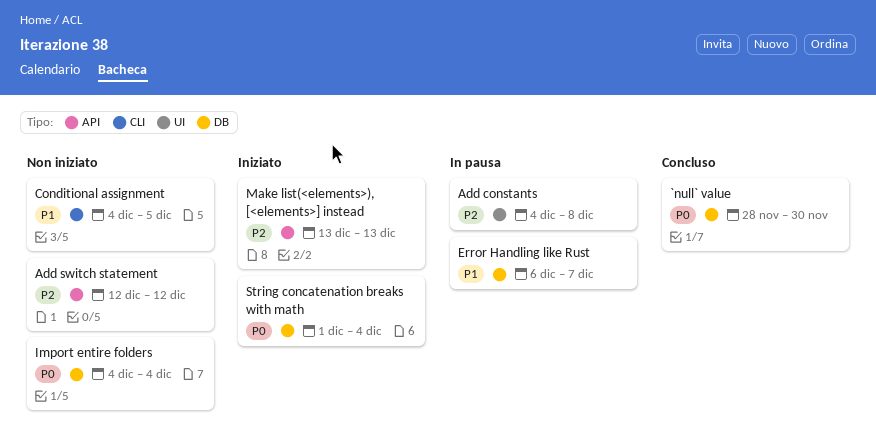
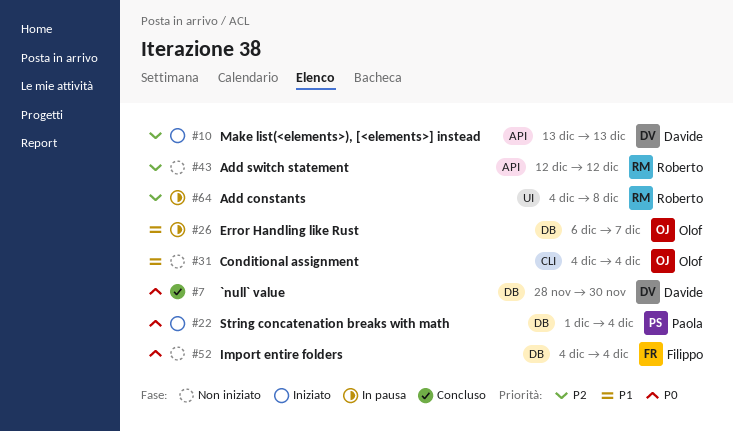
Conditional assignment, due: Dec 5 -> Dec 4

